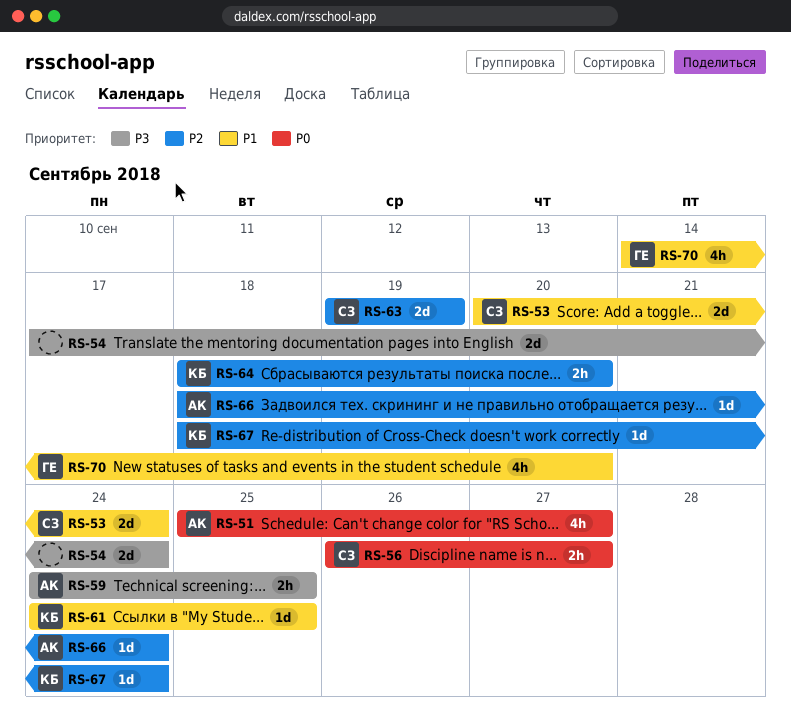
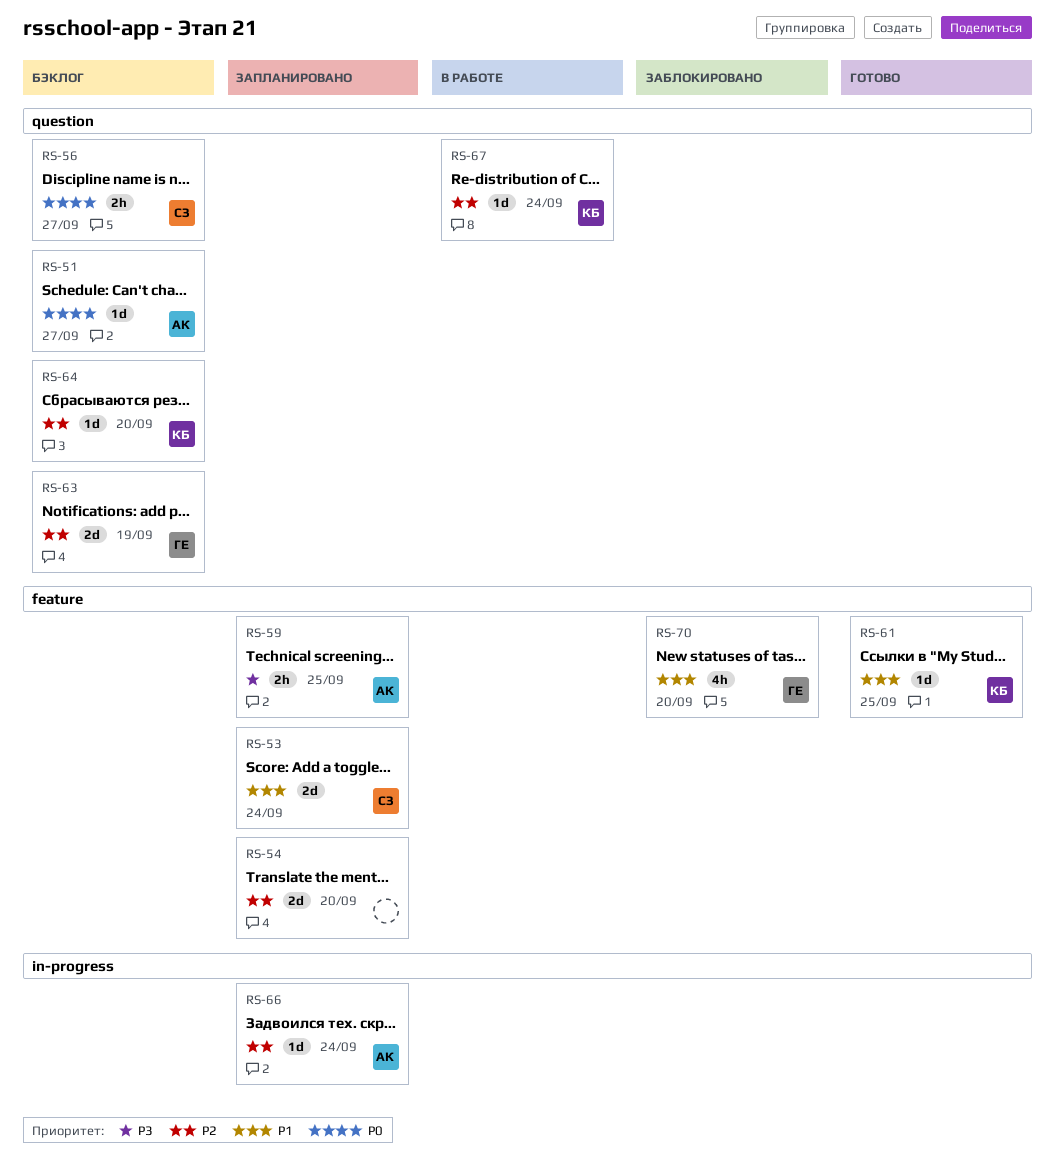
RS-51, estimate: 4h -> 1d
RS-54, priority: P3 -> P2
RS-54, due: Sep 24 -> Sep 20
RS-63, owner: СЗ -> ГЕ
RS-64, estimate: 2h -> 1d

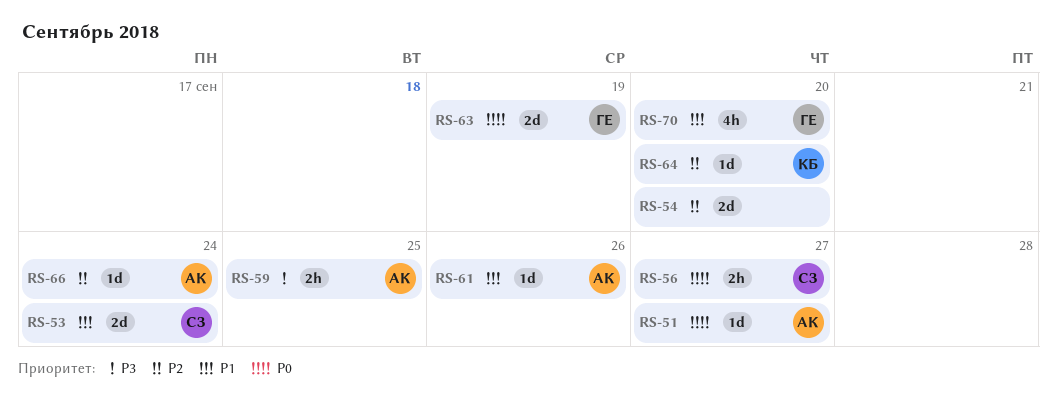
RS-61, owner: КБ -> АК
RS-61, due: Sep 25 -> Sep 26
RS-63, priority: P2 -> P0
RS-67: present -> none

